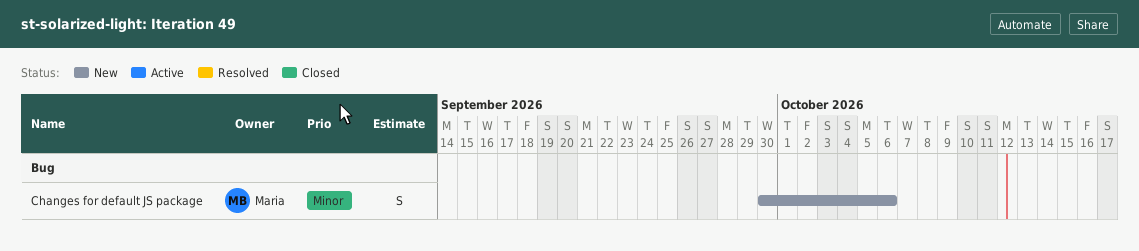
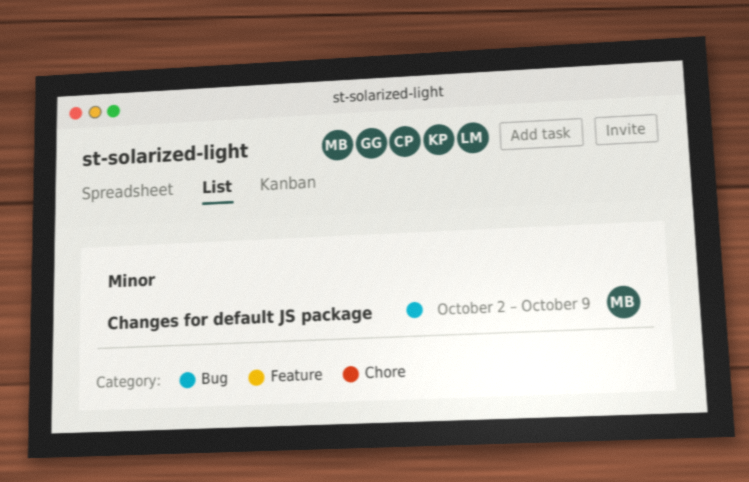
Changes for default JS package, start: Sep 30 -> Oct 2
Changes for default JS package, due: Oct 6 -> Oct 9

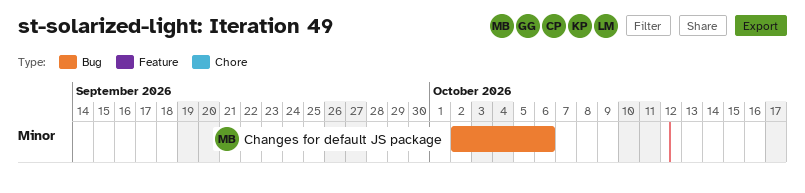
Changes for default JS package, due: Oct 9 -> Oct 6

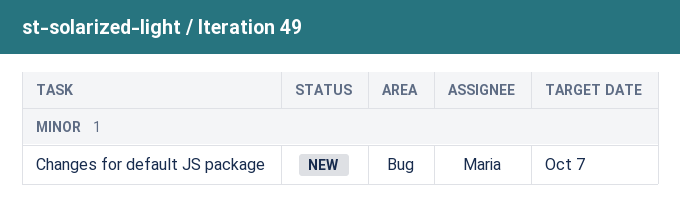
Changes for default JS package, due: Oct 6 -> Oct 7

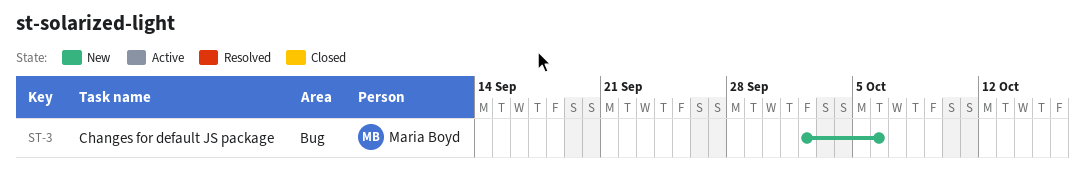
Changes for default JS package, due: Oct 7 -> Oct 6

